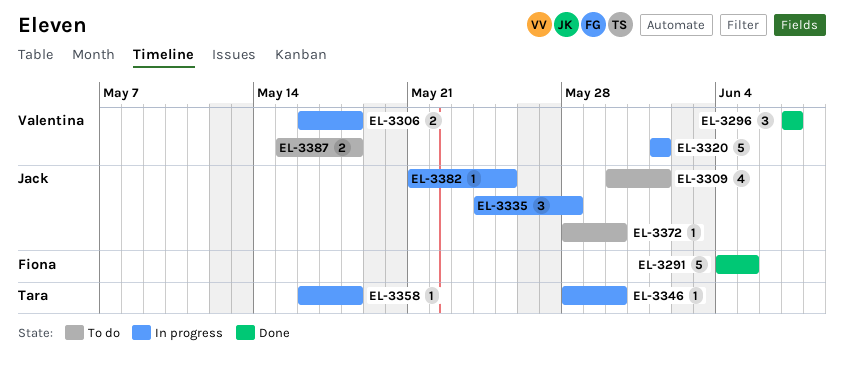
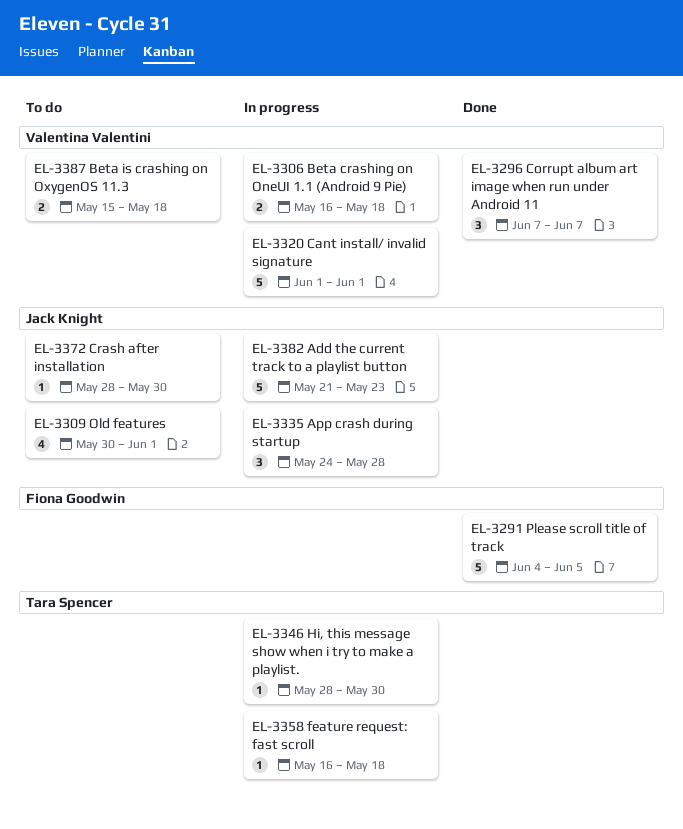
EL-3382, estimate: 1 -> 5
EL-3382, due: May 25 -> May 23

